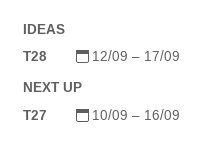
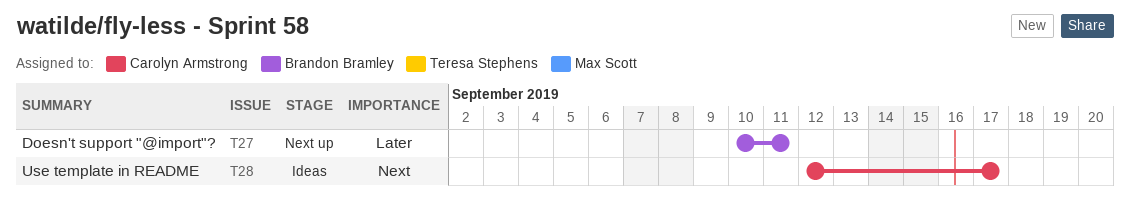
T27, due: Sep 16 -> Sep 11

